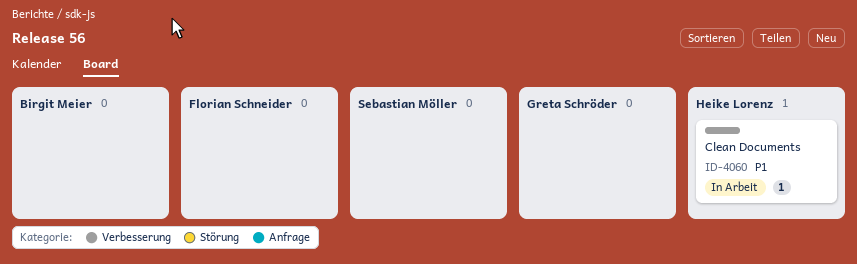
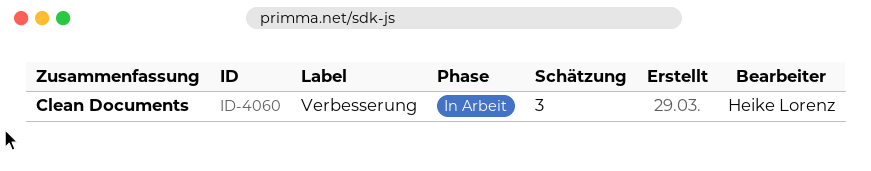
ID-4060, estimate: 1 -> 3

